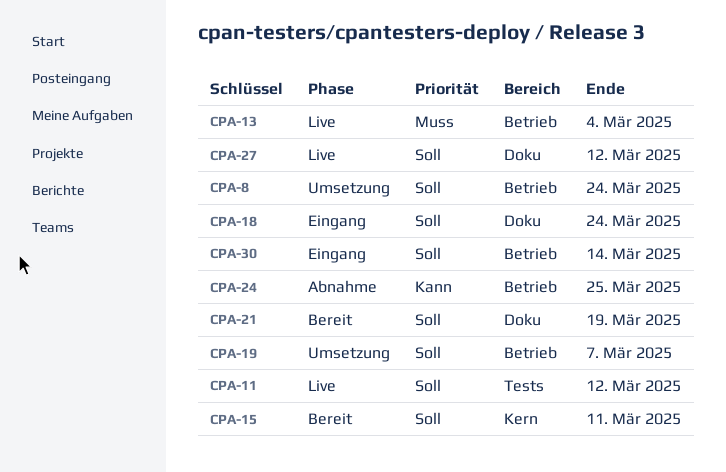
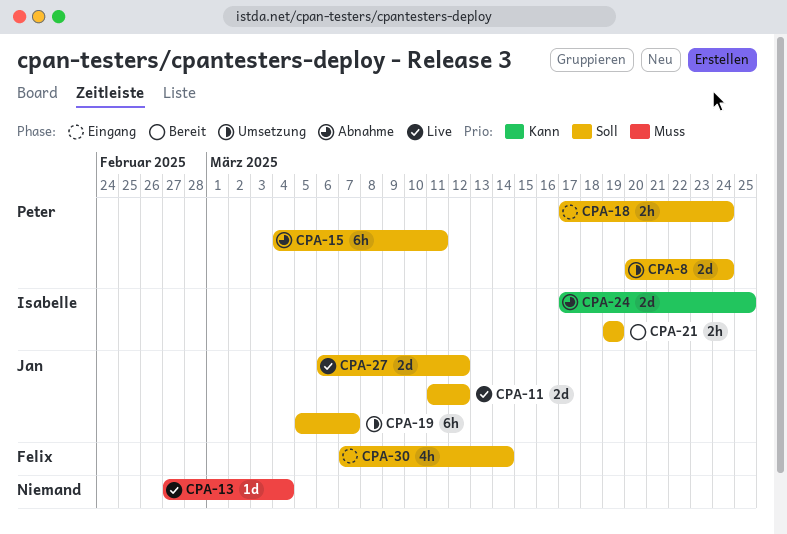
CPA-15, status: Bereit -> Abnahme

